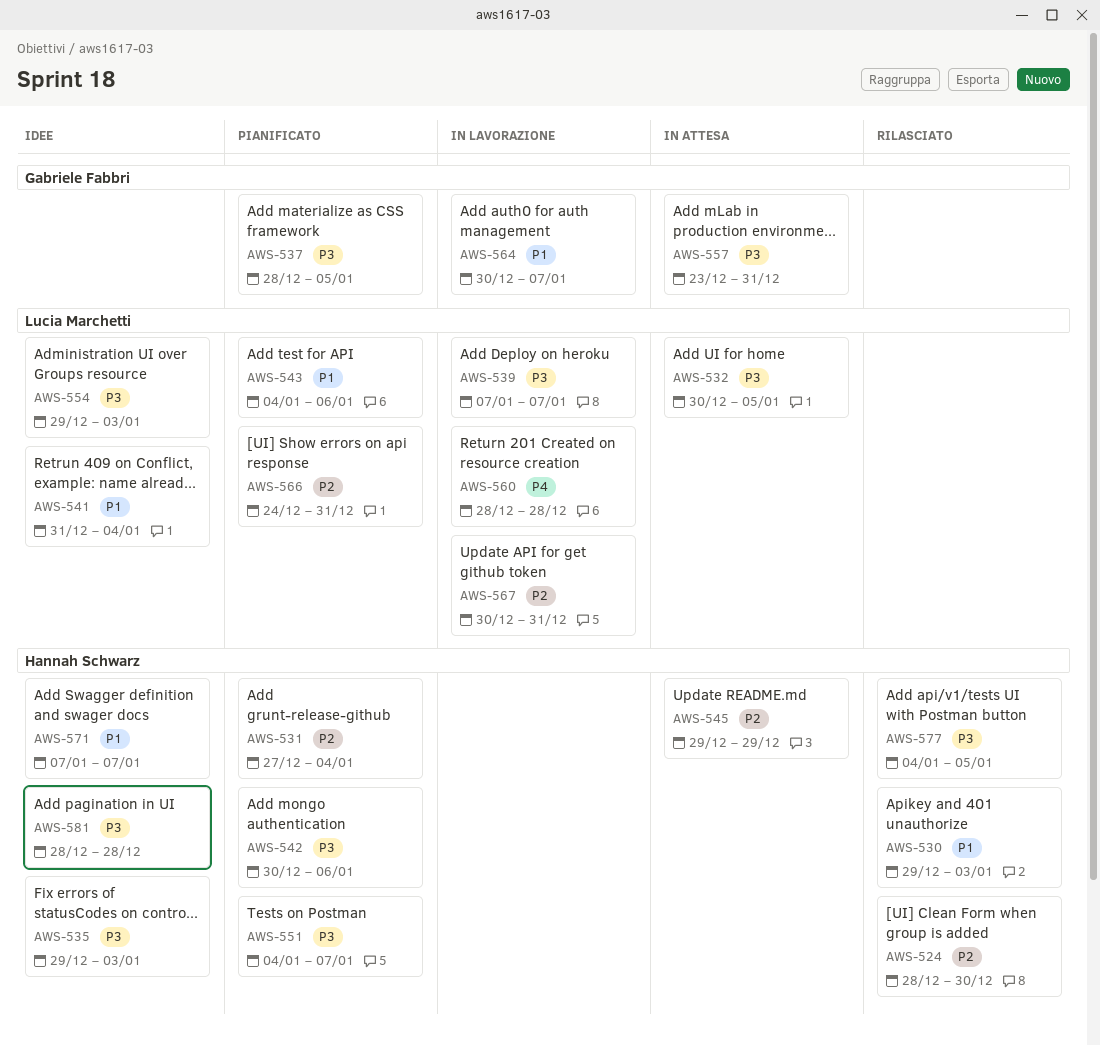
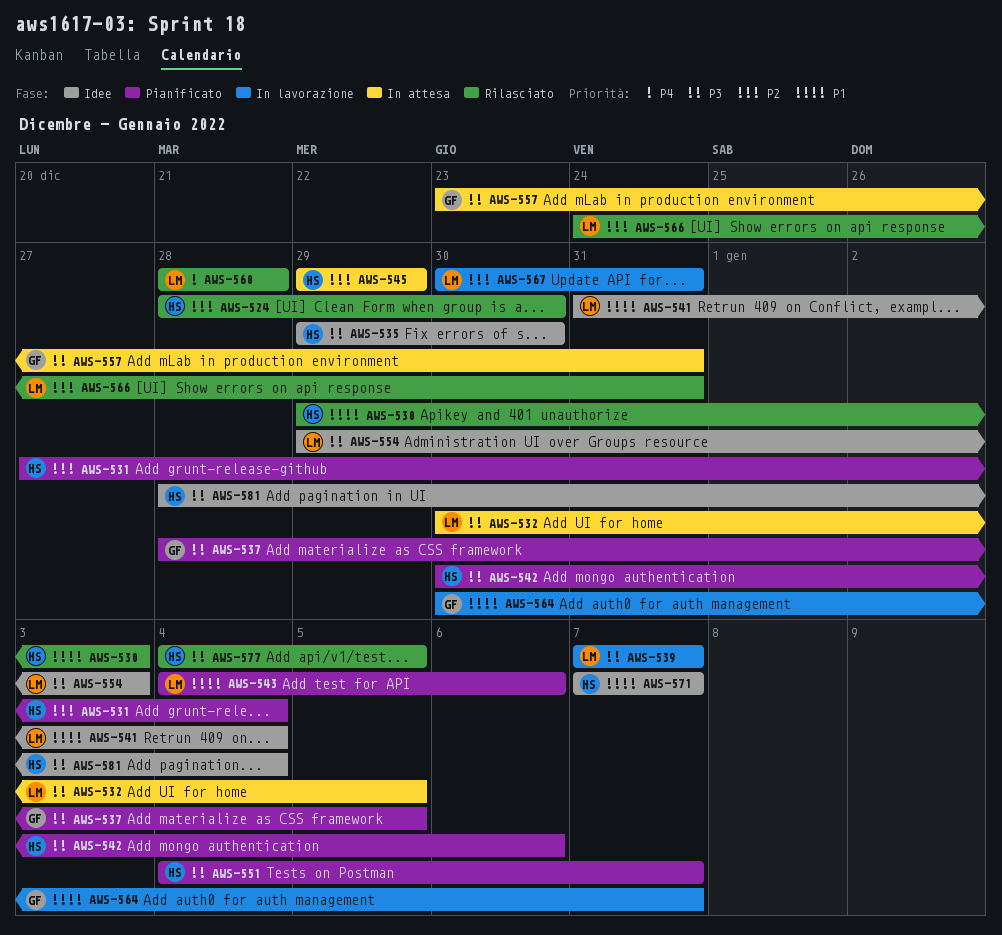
AWS-535, due: Jan 3 -> Dec 30
AWS-560, status: In lavorazione -> Rilasciato
AWS-566, status: Pianificato -> Rilasciato
AWS-581, due: Dec 28 -> Jan 4

